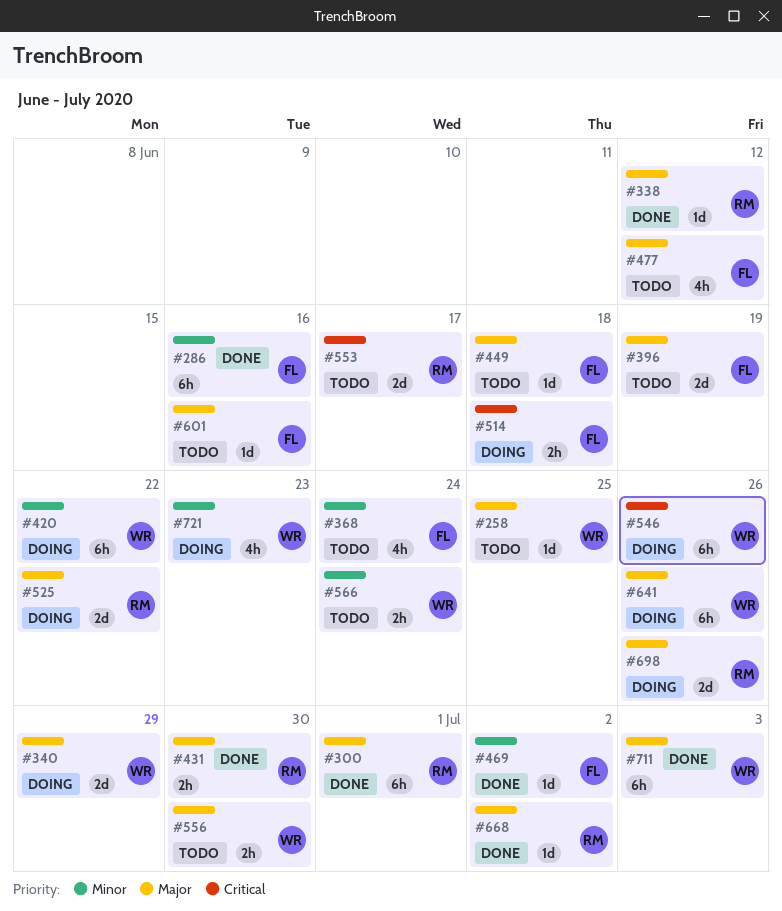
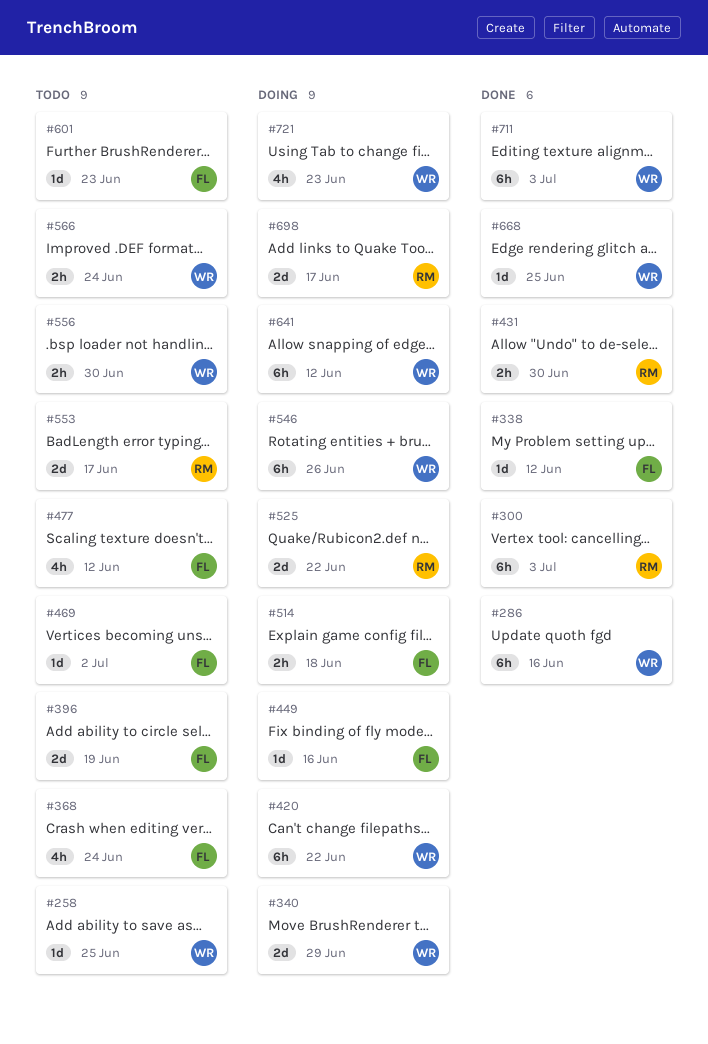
#286, owner: FL -> WR
#300, due: Jul 1 -> Jul 3
#338, owner: RM -> FL
#449, status: Todo -> Doing
#449, due: Jun 18 -> Jun 16
#469, status: Done -> Todo
#601, due: Jun 16 -> Jun 23
#641, due: Jun 26 -> Jun 12
#668, owner: RM -> WR
#668, due: Jul 2 -> Jun 25
#698, due: Jun 26 -> Jun 17

